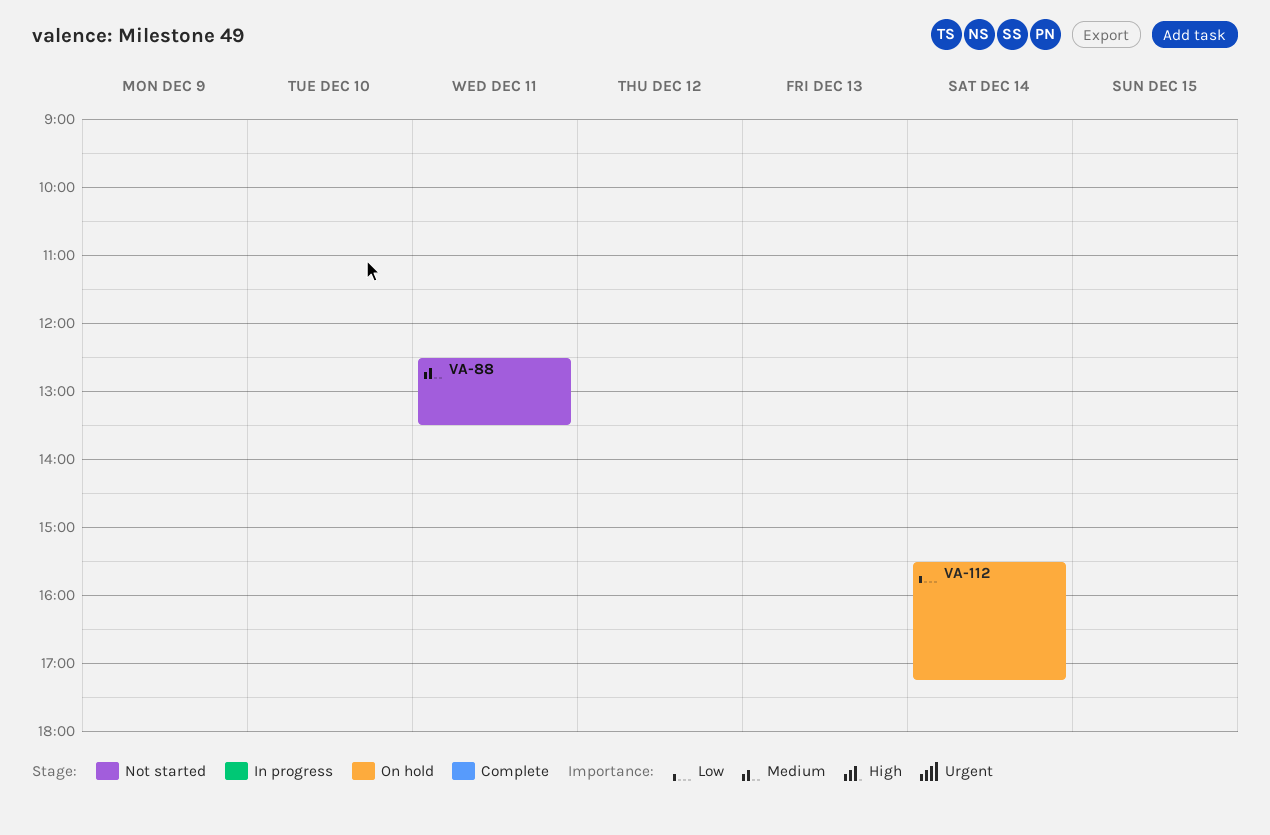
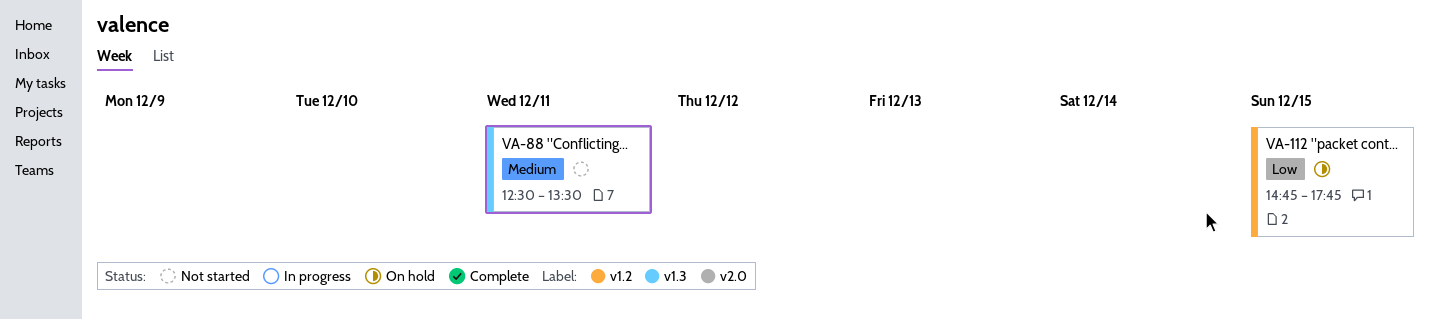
VA-112, day: Dec 14 -> Dec 15
VA-112, begins: 15:30 -> 14:45
VA-112, ends: 17:15 -> 17:45

